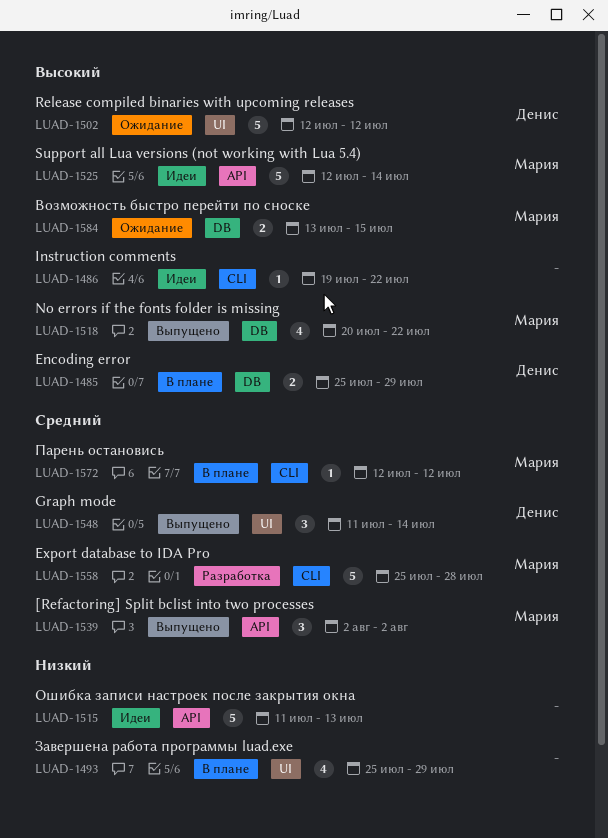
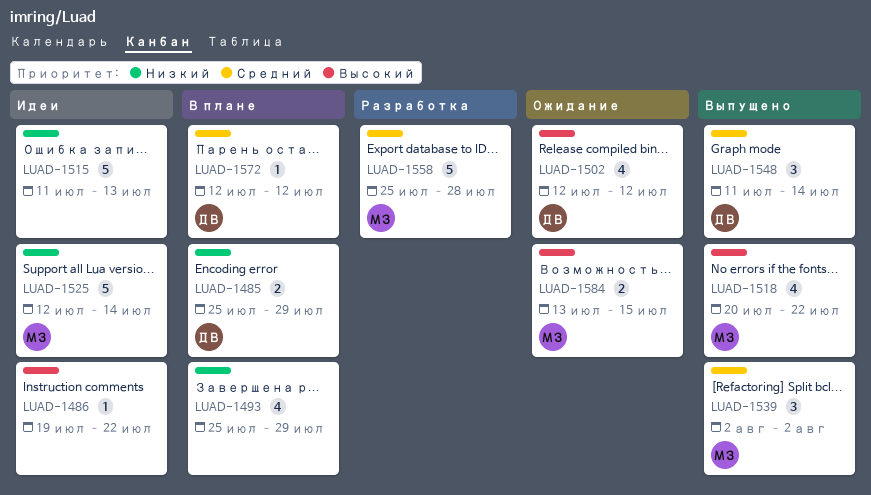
LUAD-1485, priority: Высокий -> Низкий
LUAD-1502, estimate: 5 -> 4
LUAD-1525, priority: Высокий -> Низкий
LUAD-1572, owner: Мария -> Денис

